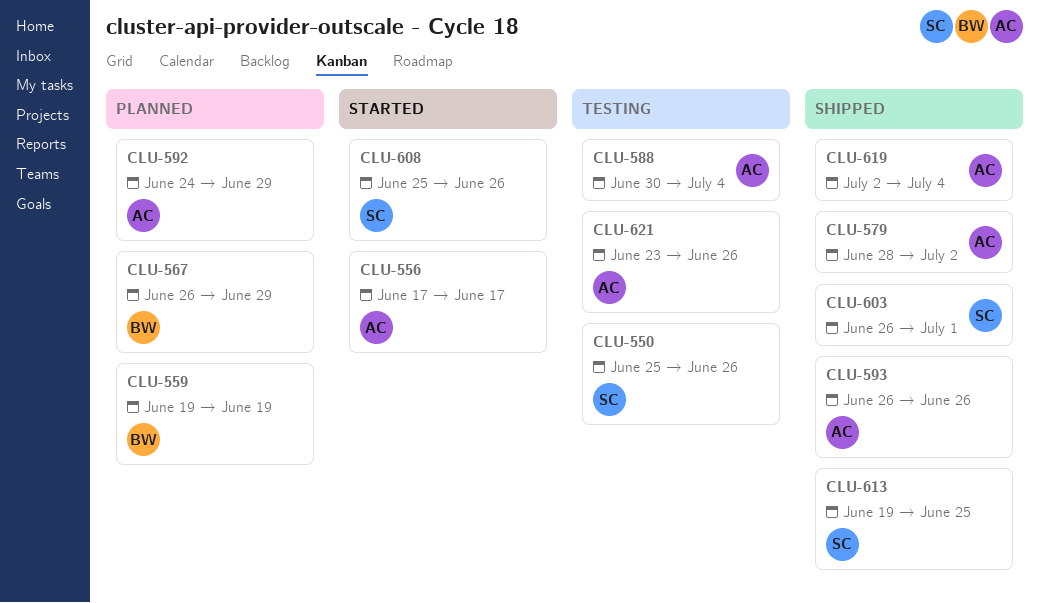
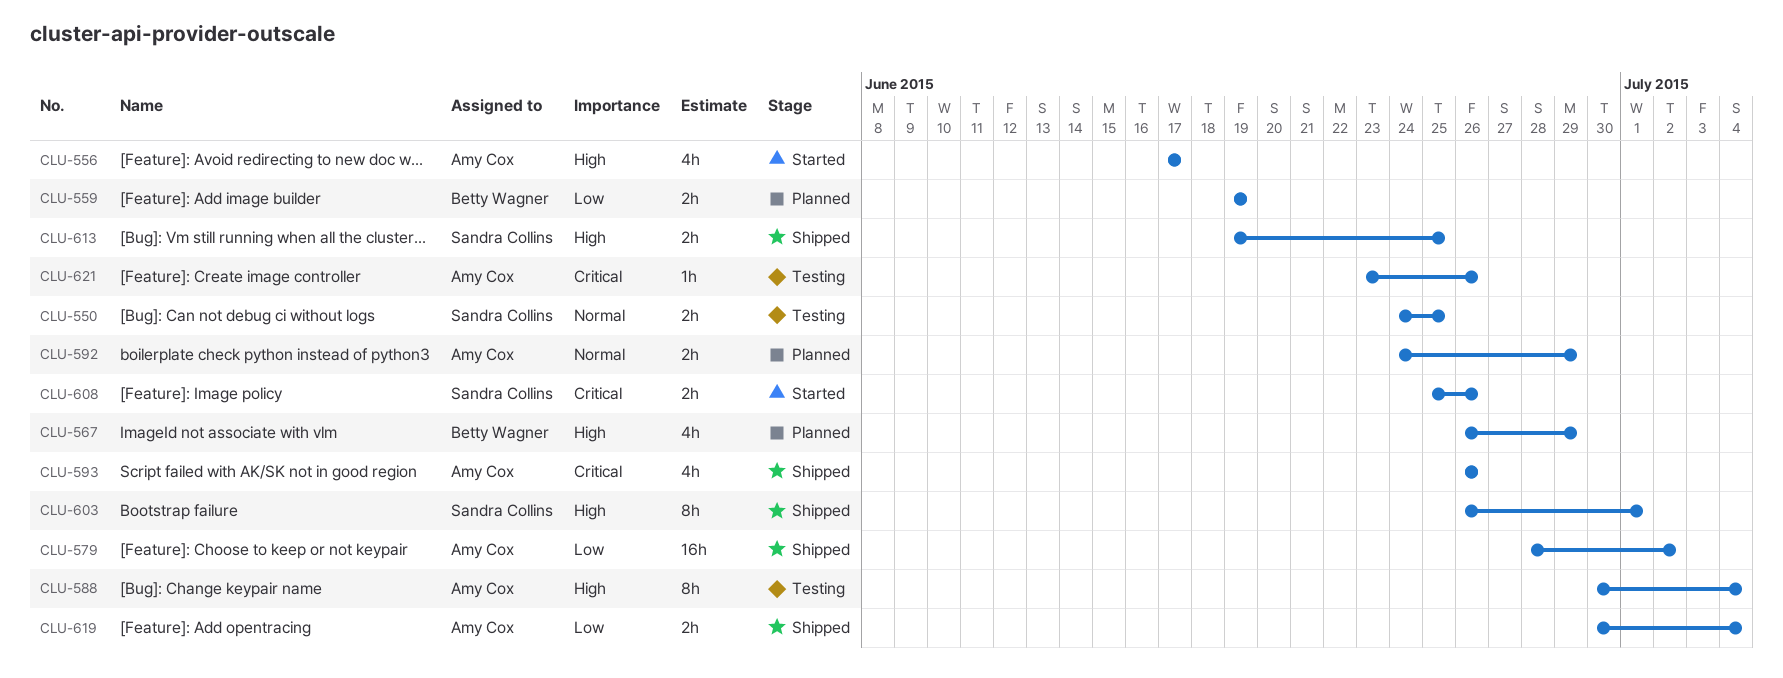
CLU-550, start: Jun 25 -> Jun 24
CLU-550, due: Jun 26 -> Jun 25
CLU-619, start: Jul 2 -> Jun 30

